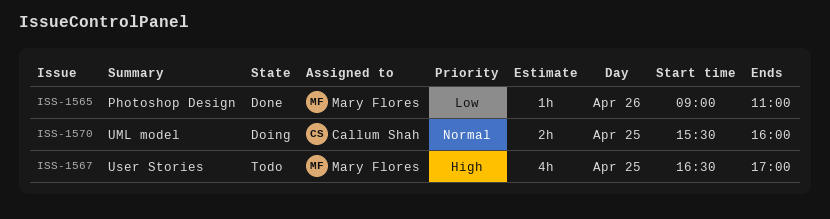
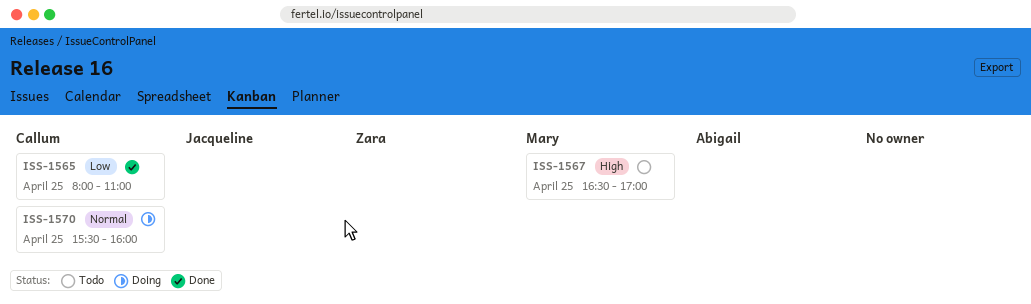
ISS-1565, owner: Mary Flores -> Callum Shah
ISS-1565, day: Apr 26 -> Apr 25
ISS-1565, begins: 09:00 -> 08:00

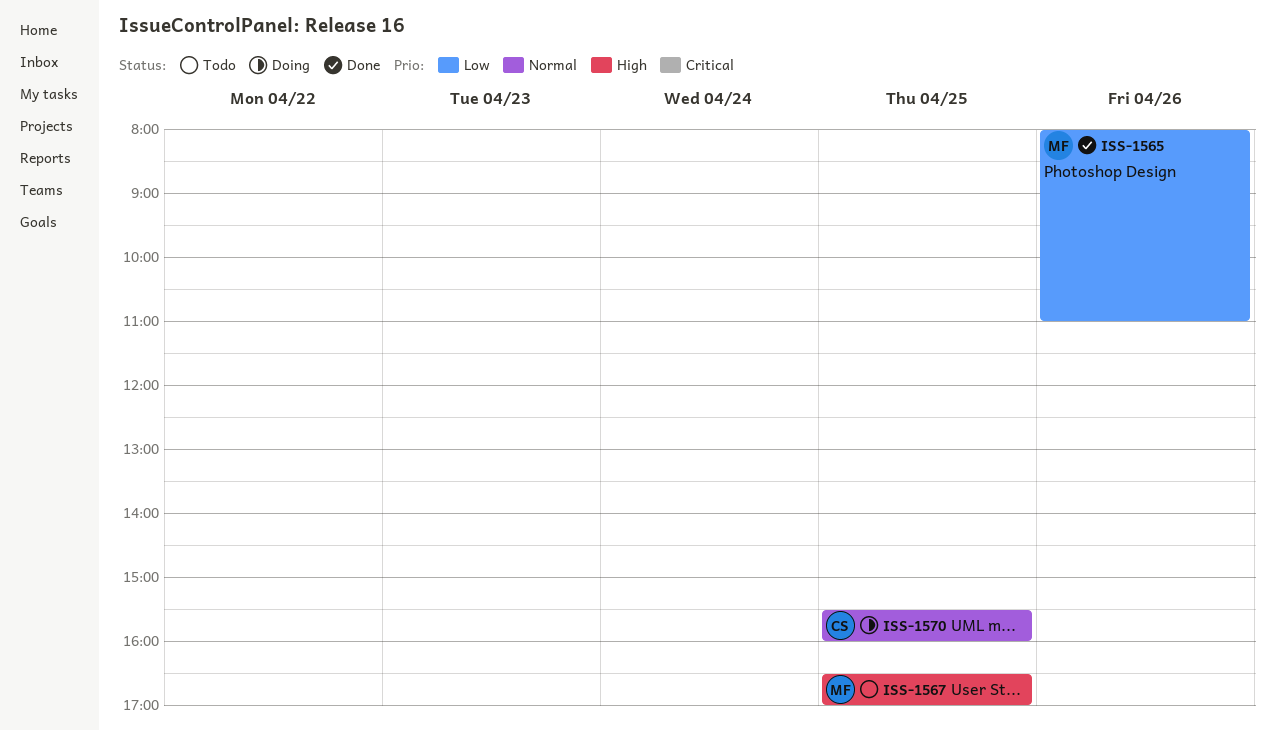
ISS-1565, owner: Callum -> Mary
ISS-1565, day: Apr 25 -> Apr 26

